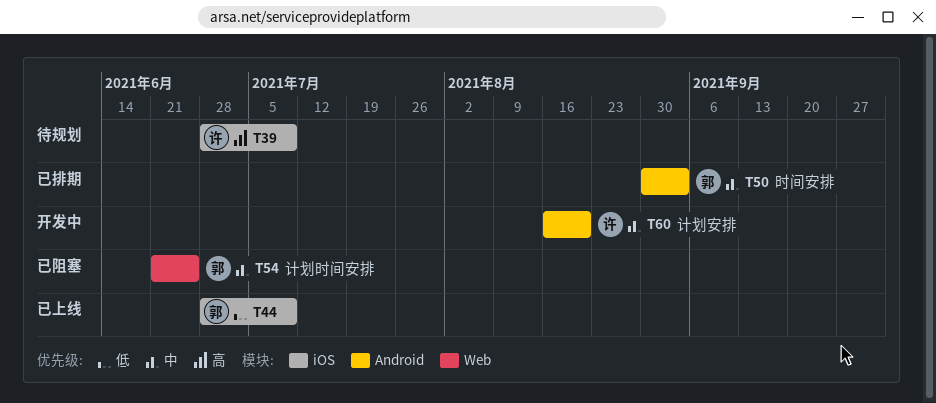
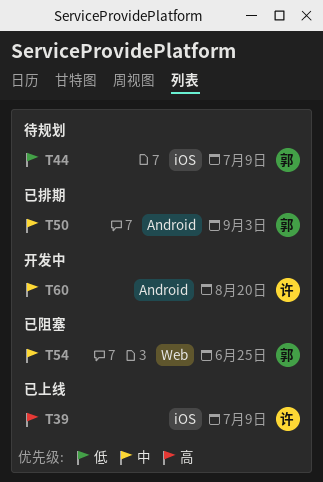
T39, status: 待规划 -> 已上线
T44, status: 已上线 -> 待规划

